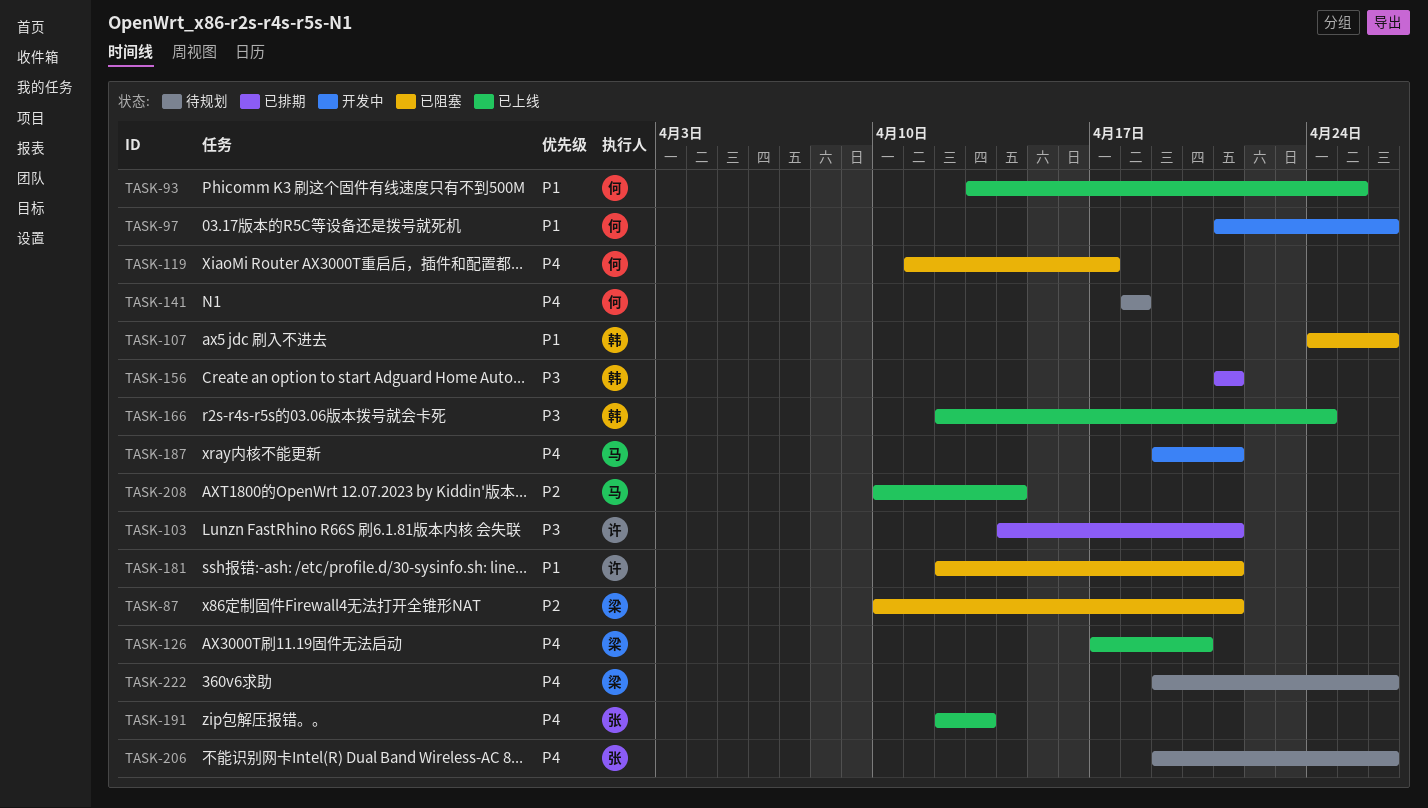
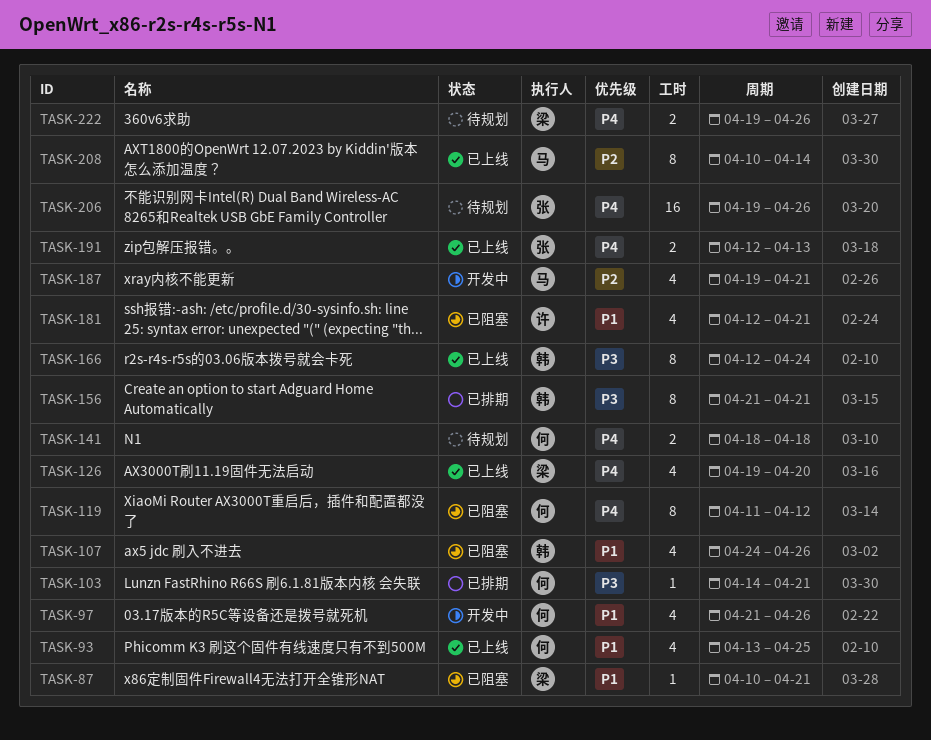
TASK-87, priority: P2 -> P1
TASK-103, owner: 许 -> 何
TASK-119, due: Apr 17 -> Apr 12
TASK-126, start: Apr 17 -> Apr 19
TASK-187, priority: P4 -> P2

